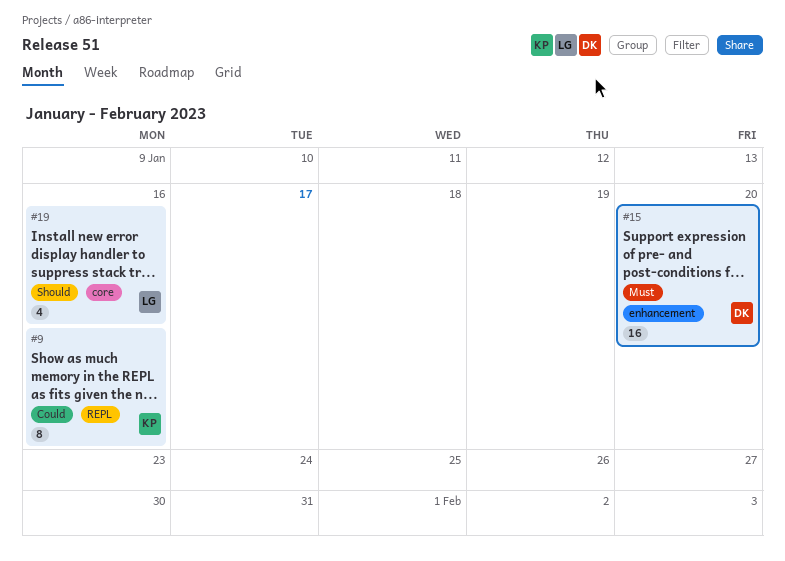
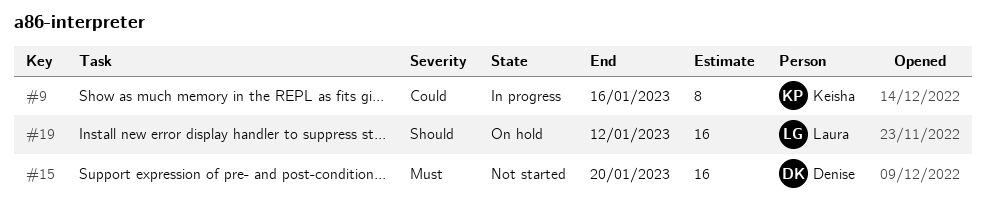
#19, estimate: 4 -> 16
#19, due: Jan 16 -> Jan 12

